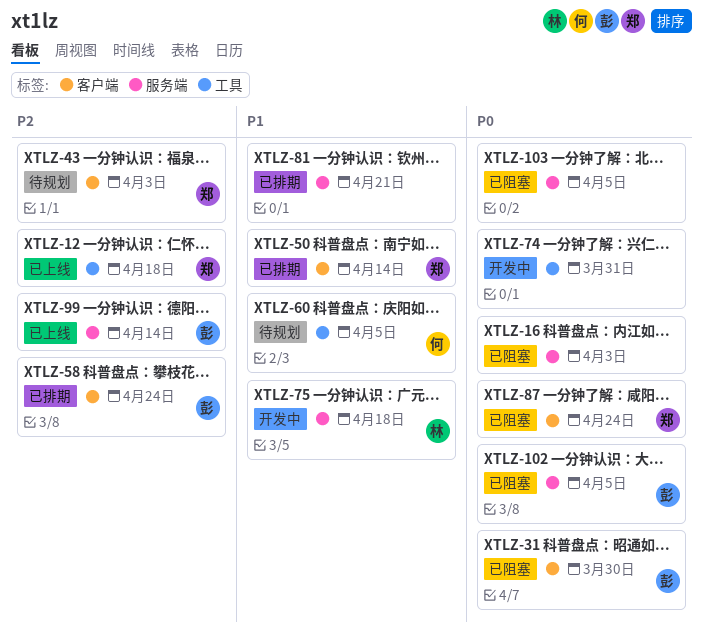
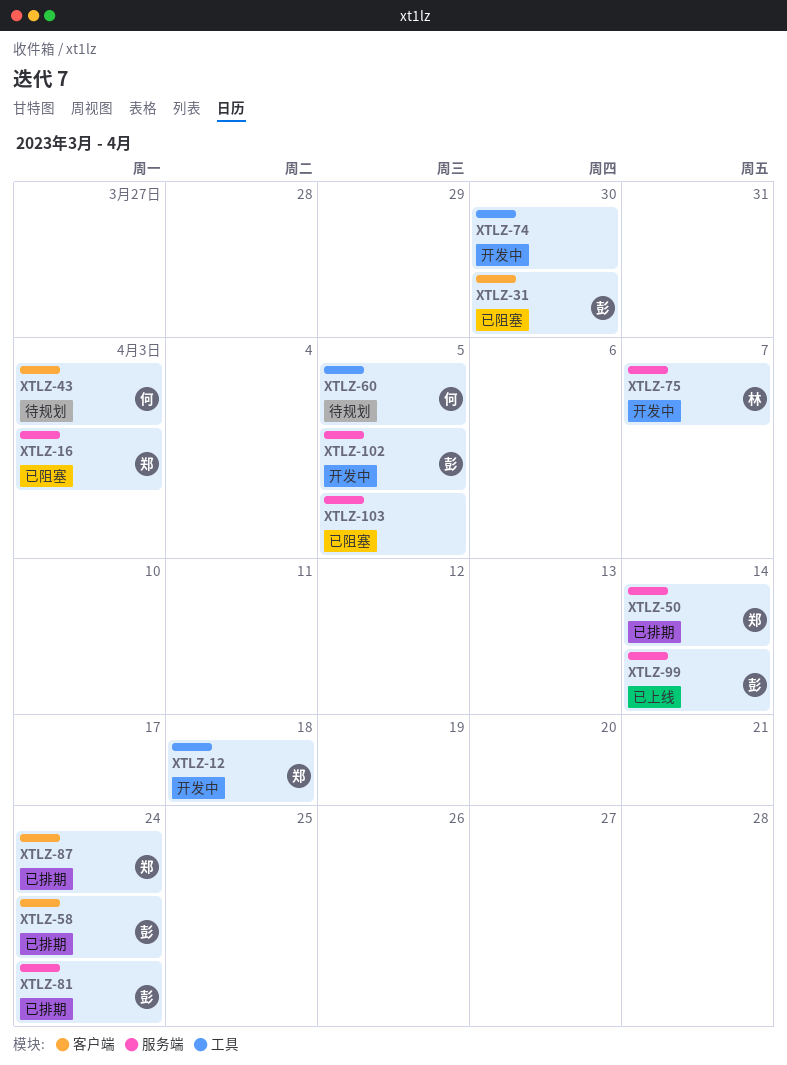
XTLZ-12, status: 已上线 -> 开发中
XTLZ-16, owner: none -> 郑
XTLZ-43, owner: 郑 -> 何
XTLZ-50, label: 客户端 -> 服务端
XTLZ-74, due: Mar 31 -> Mar 30
XTLZ-75, due: Apr 18 -> Apr 7
XTLZ-81, owner: none -> 彭
XTLZ-81, due: Apr 21 -> Apr 24
XTLZ-87, status: 已阻塞 -> 已排期
XTLZ-102, status: 已阻塞 -> 开发中

